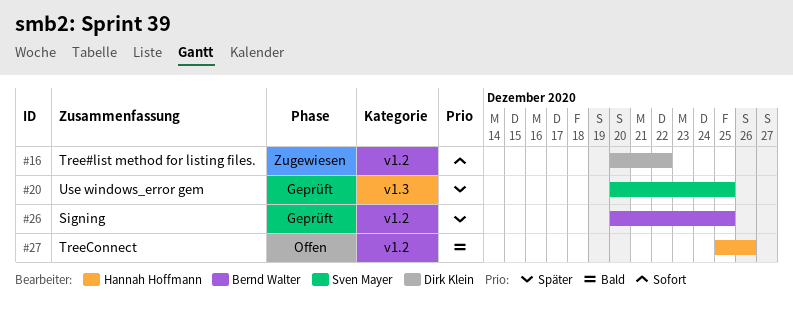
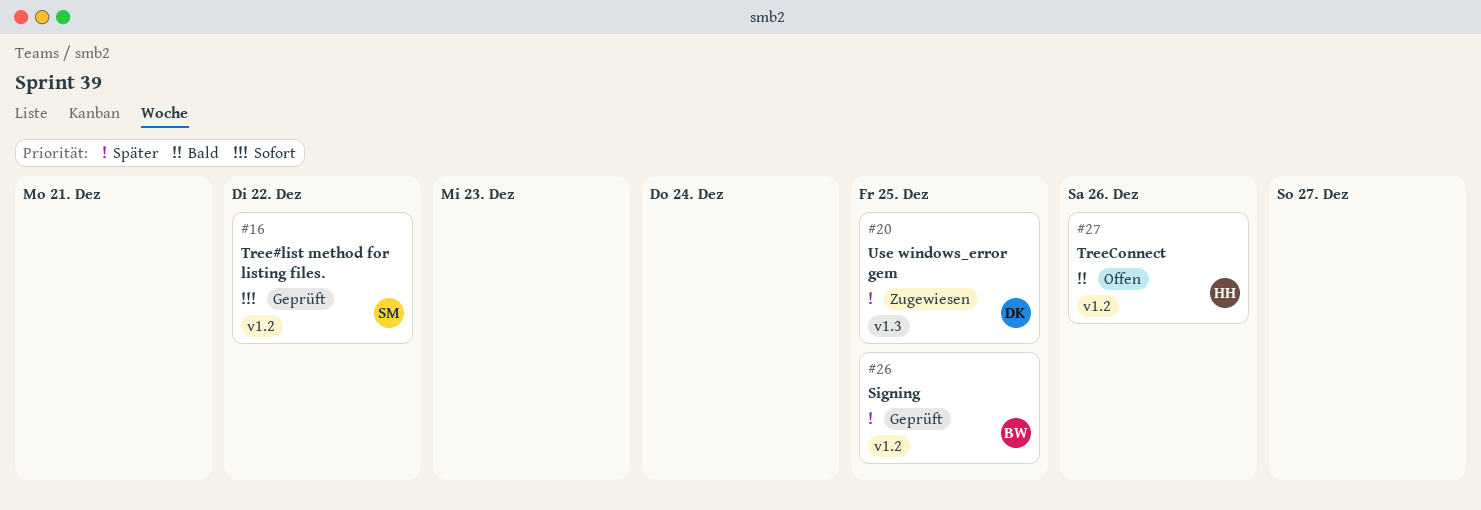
#16, status: Zugewiesen -> Geprüft
#16, owner: Dirk Klein -> Sven Mayer
#20, status: Geprüft -> Zugewiesen
#20, owner: Sven Mayer -> Dirk Klein

